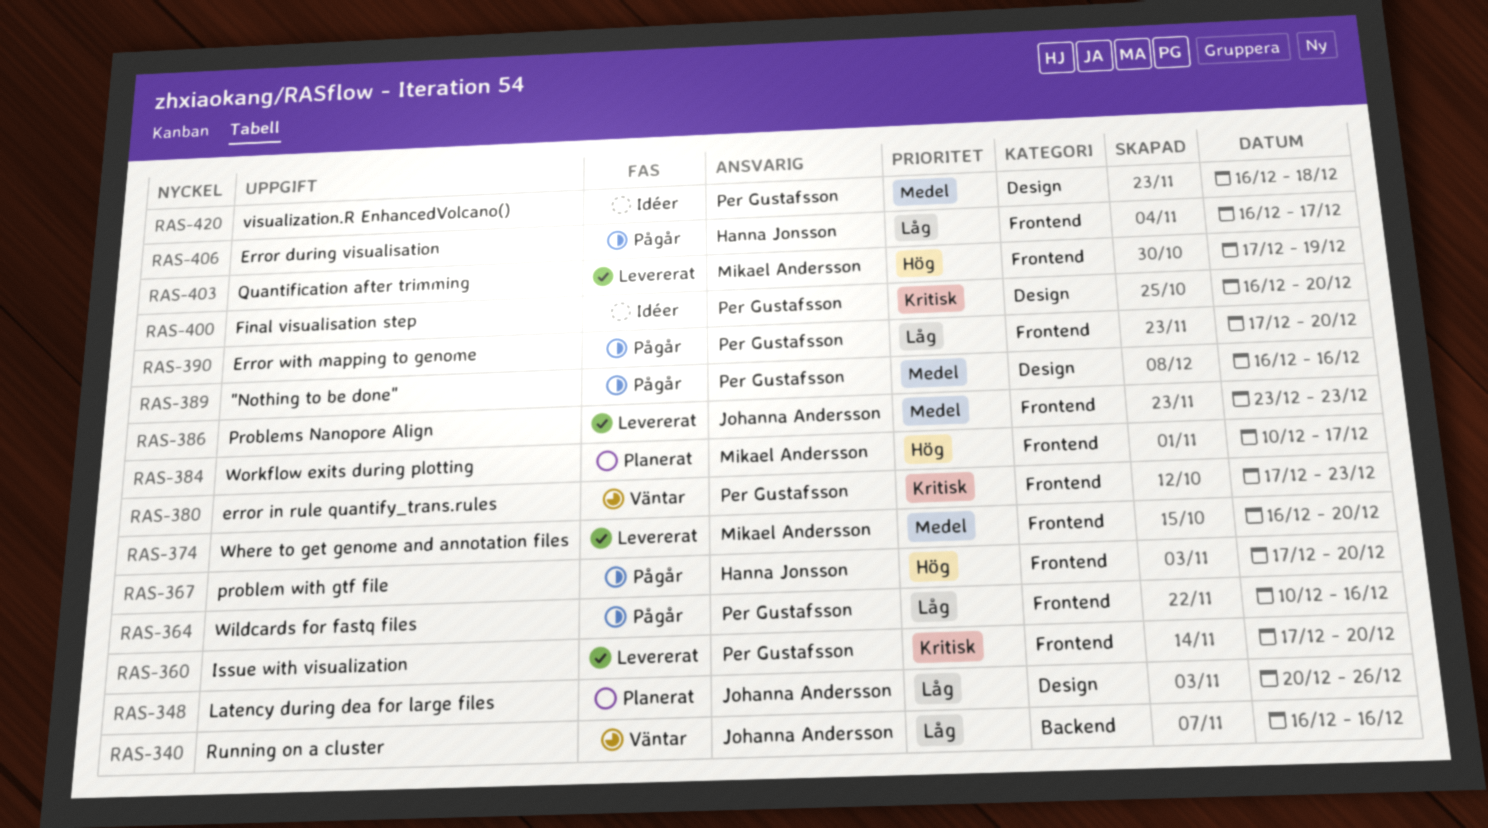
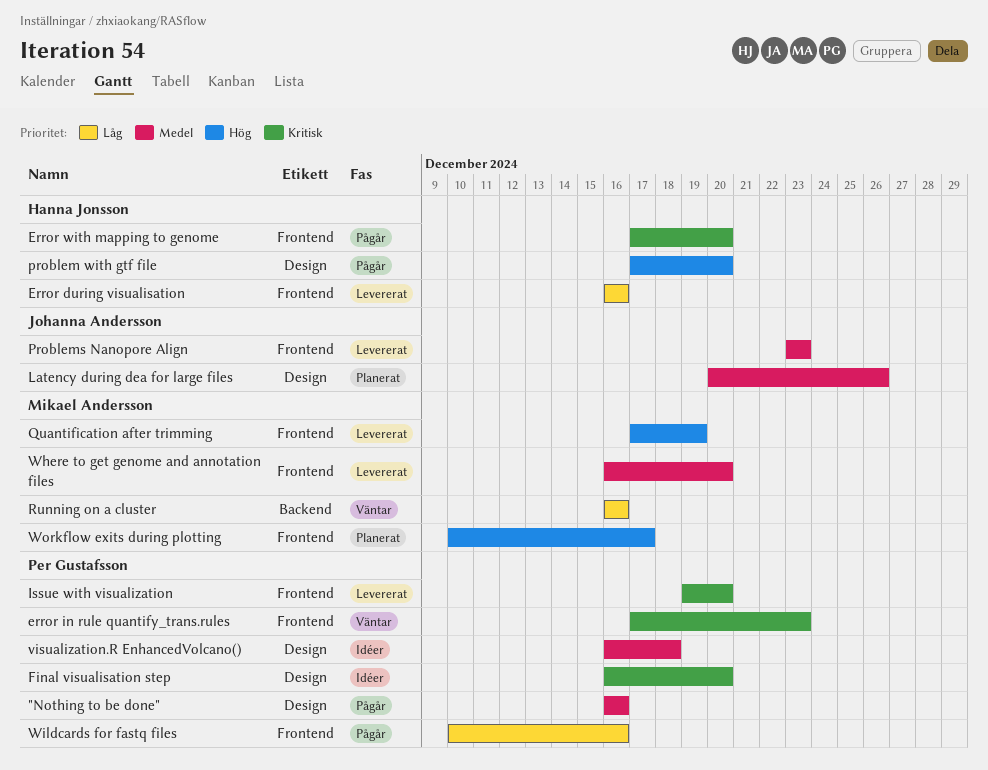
Error during visualisation, status: Pågår -> Levererat
Error during visualisation, due: Dec 17 -> Dec 16
Error with mapping to genome, owner: Per Gustafsson -> Hanna Jonsson
Error with mapping to genome, priority: Låg -> Kritisk
Issue with visualization, start: Dec 17 -> Dec 19
Latency during dea for large files, priority: Låg -> Medel
problem with gtf file, label: Frontend -> Design
Running on a cluster, owner: Johanna Andersson -> Mikael Andersson

